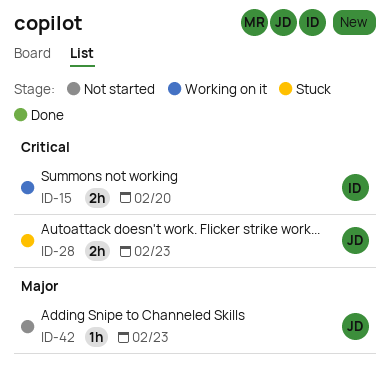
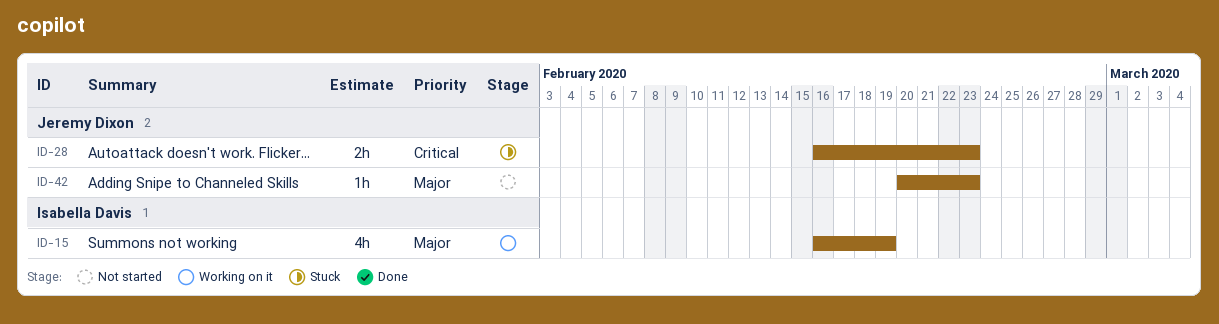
ID-15, priority: Critical -> Major
ID-15, estimate: 2h -> 4h
ID-15, due: Feb 20 -> Feb 19

